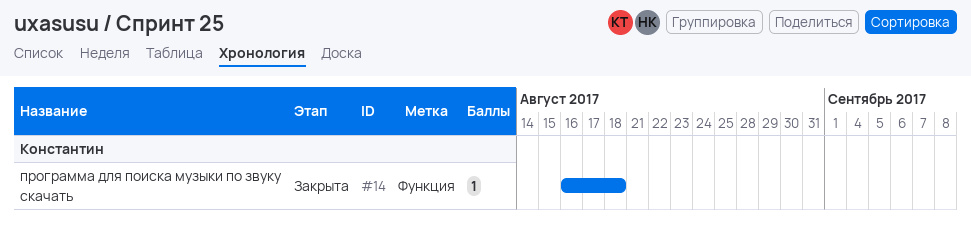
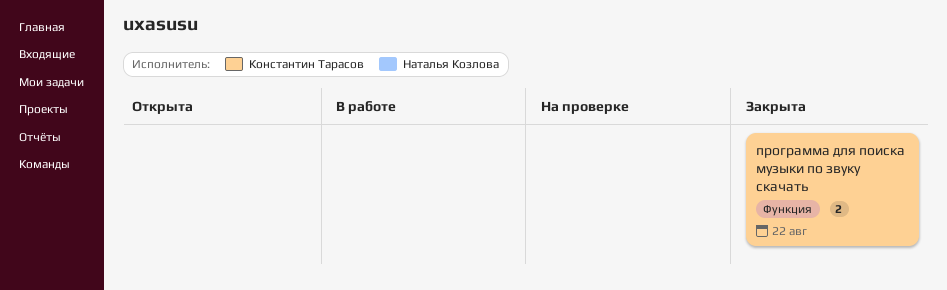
программа для поиска музыки по звуку скачать, estimate: 1 -> 2
программа для поиска музыки по звуку скачать, due: Aug 18 -> Aug 22

